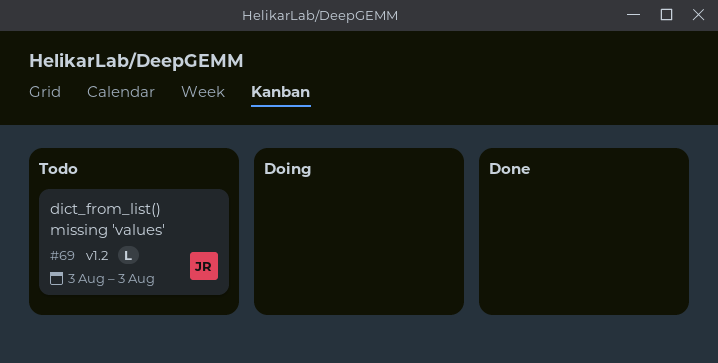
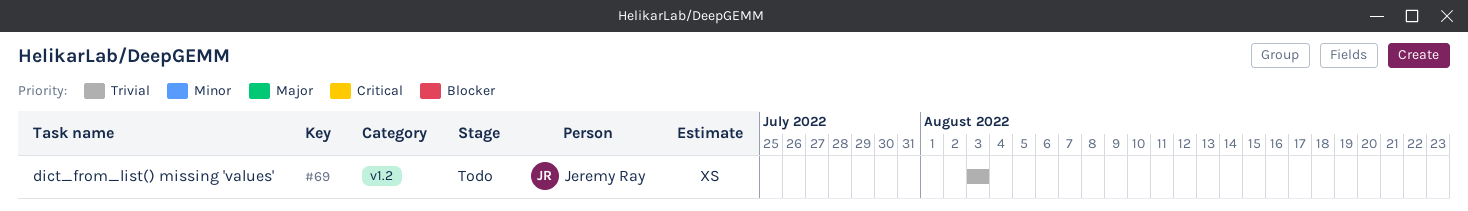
#69, estimate: L -> XS

